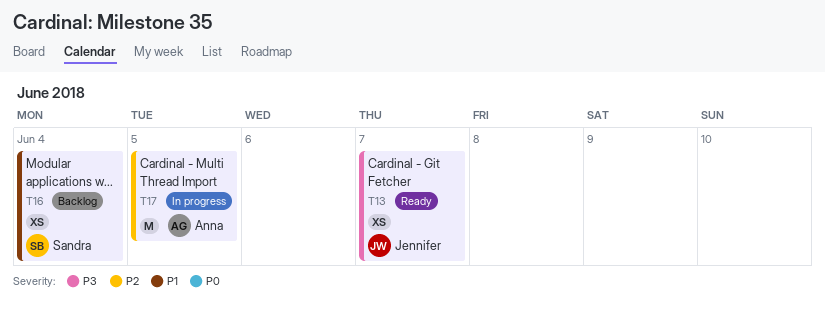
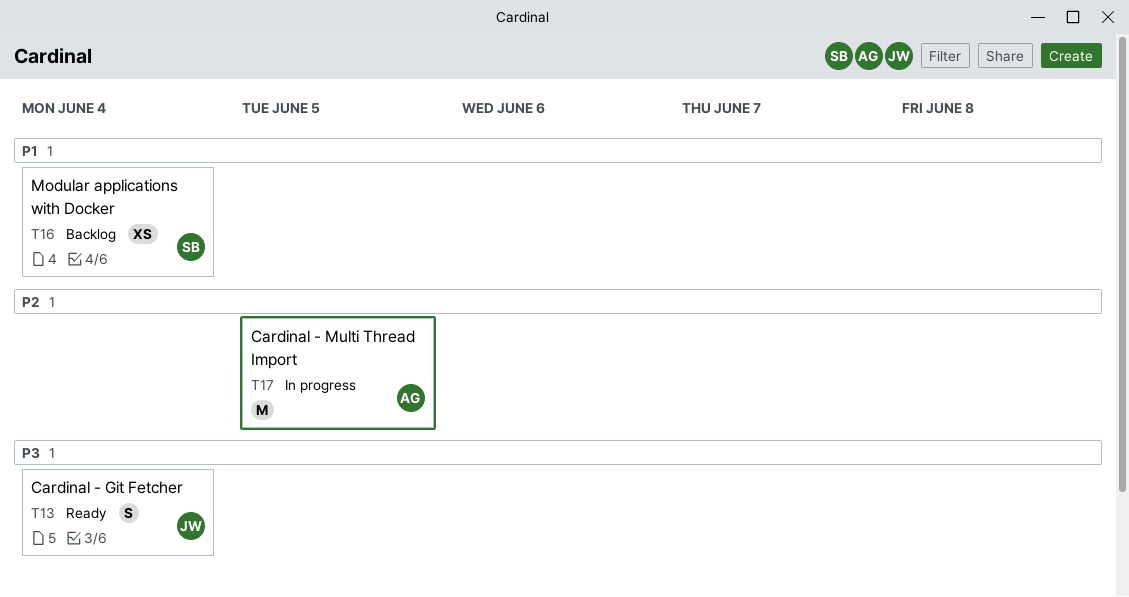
T13, estimate: XS -> S
T13, due: Jun 7 -> Jun 4

